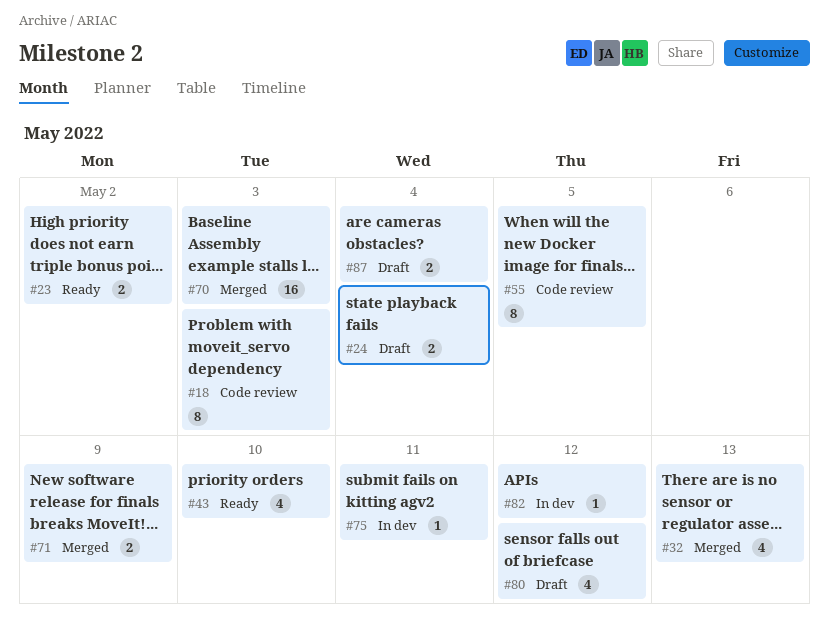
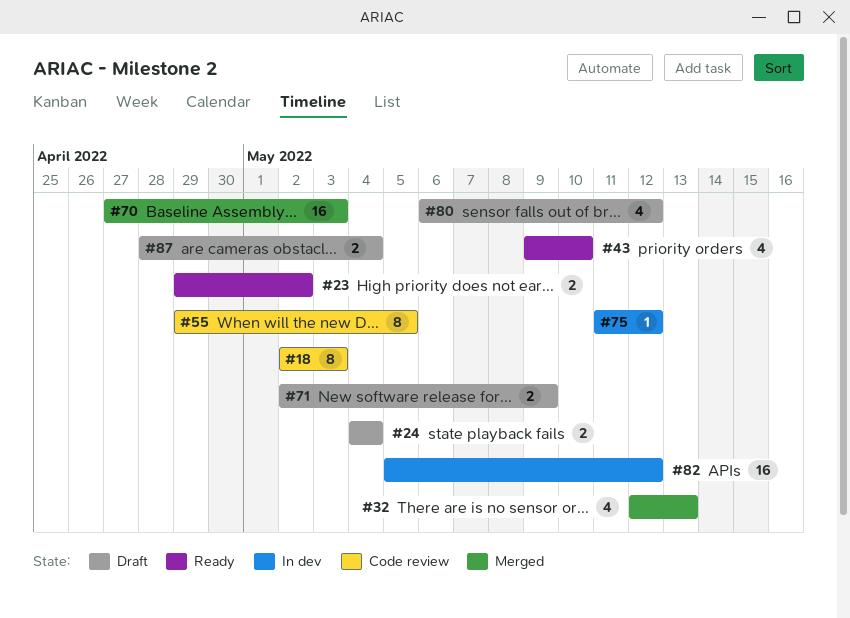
#71, status: Merged -> Draft
#75, due: May 11 -> May 12
#82, estimate: 1 -> 16

